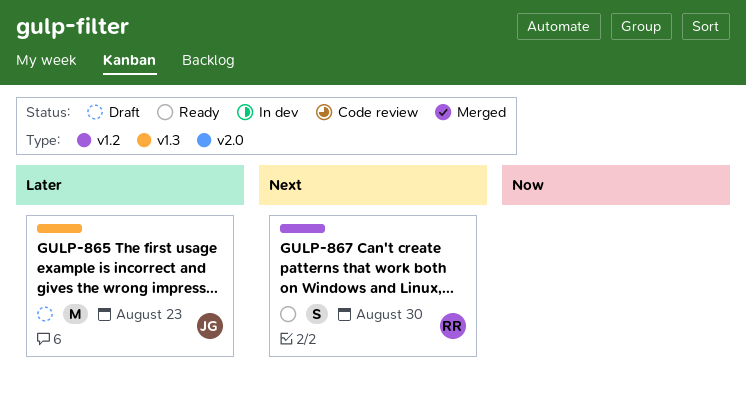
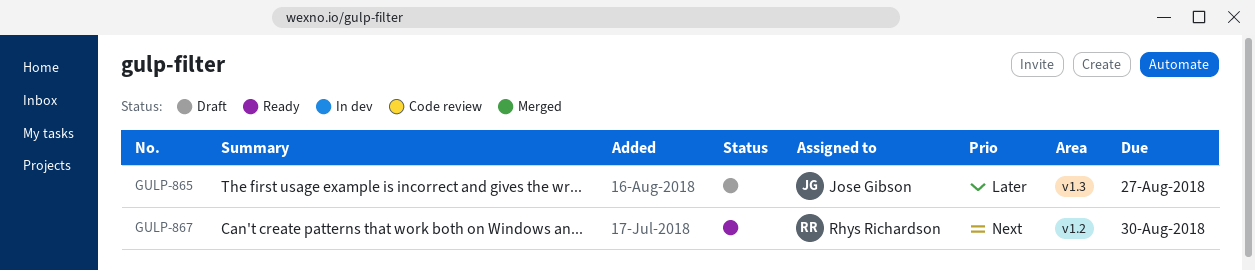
GULP-865, due: Aug 23 -> Aug 27

